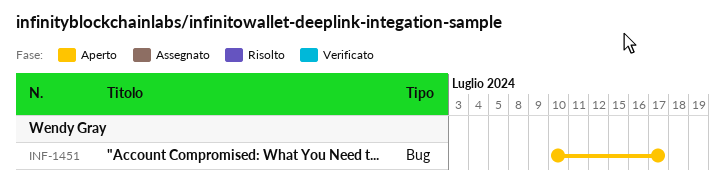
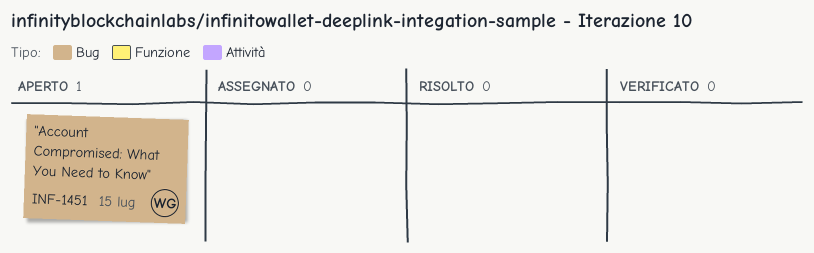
INF-1451, due: Jul 17 -> Jul 15

